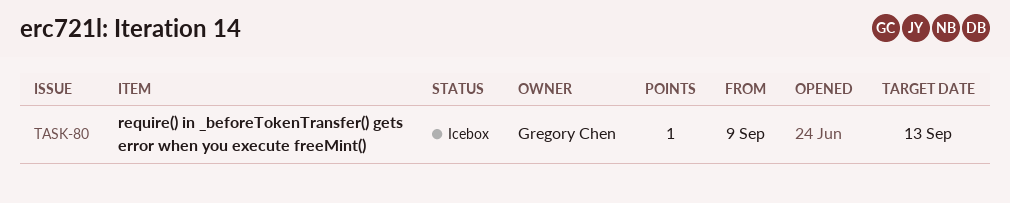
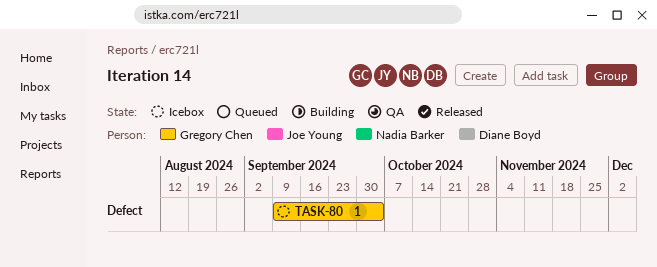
TASK-80, due: Sep 13 -> Oct 4

